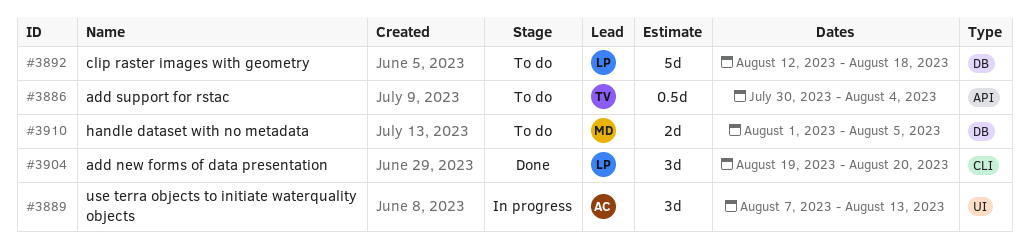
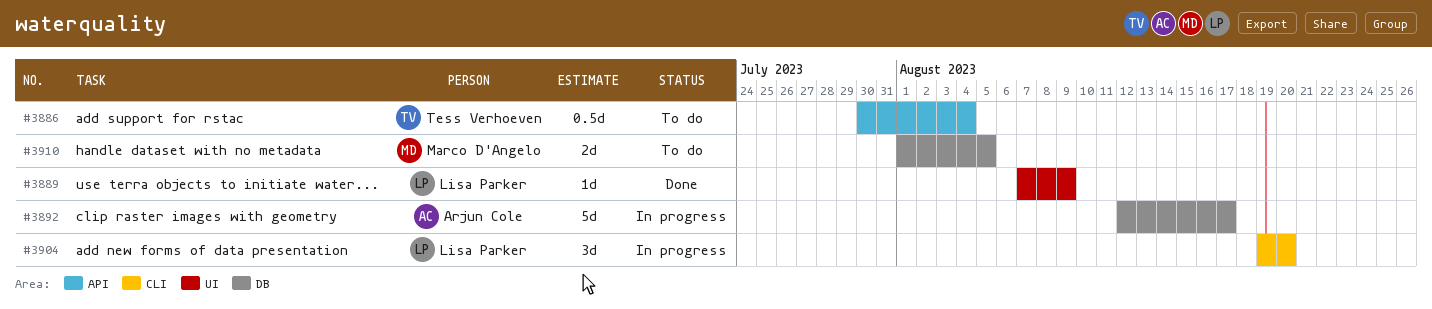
#3889, status: In progress -> Done
#3889, owner: Arjun Cole -> Lisa Parker
#3889, estimate: 3d -> 1d
#3889, due: Aug 13 -> Aug 9
#3892, status: To do -> In progress
#3892, owner: Lisa Parker -> Arjun Cole
#3892, due: Aug 18 -> Aug 17
#3904, status: Done -> In progress

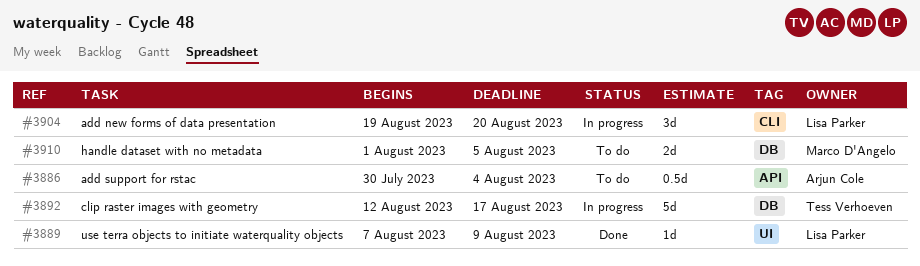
#3886, owner: Tess Verhoeven -> Arjun Cole
#3892, owner: Arjun Cole -> Tess Verhoeven

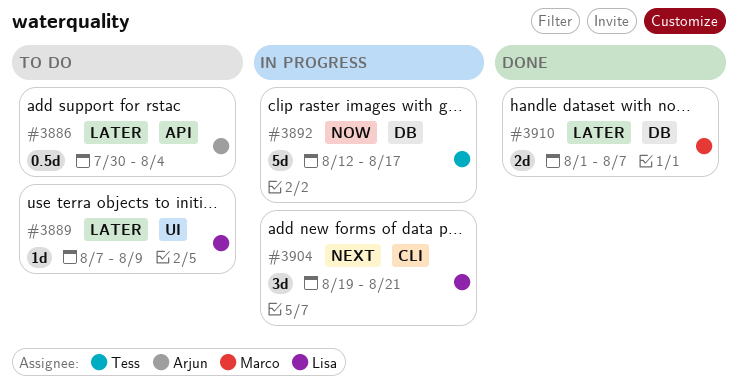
#3889, status: Done -> To do
#3904, due: Aug 20 -> Aug 21
#3910, status: To do -> Done
#3910, due: Aug 5 -> Aug 7

